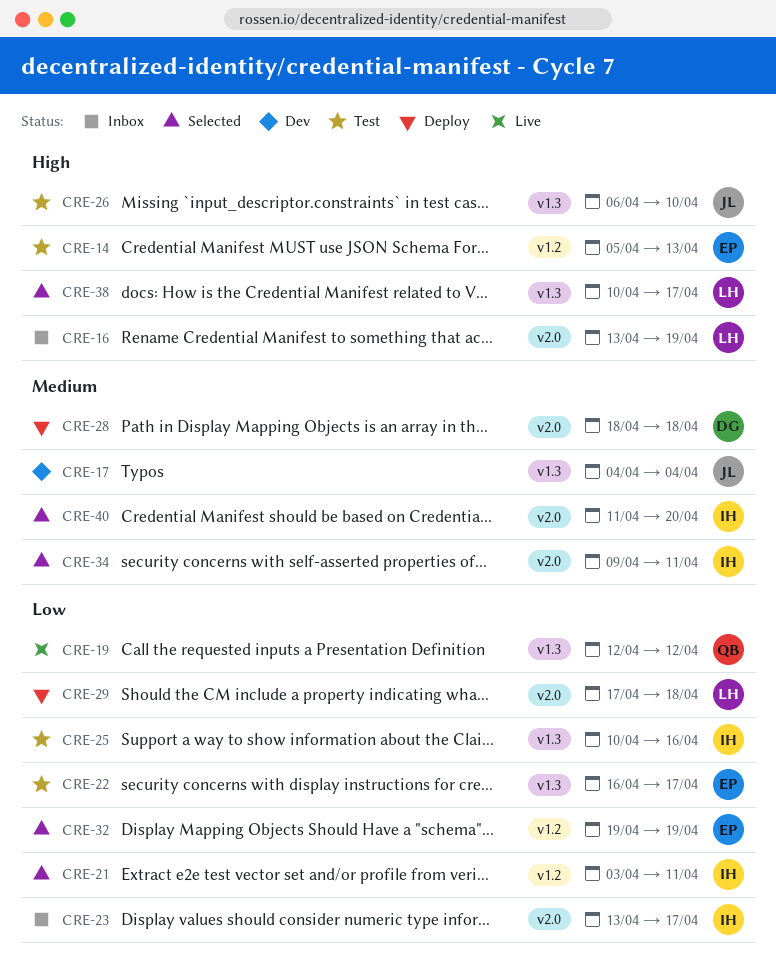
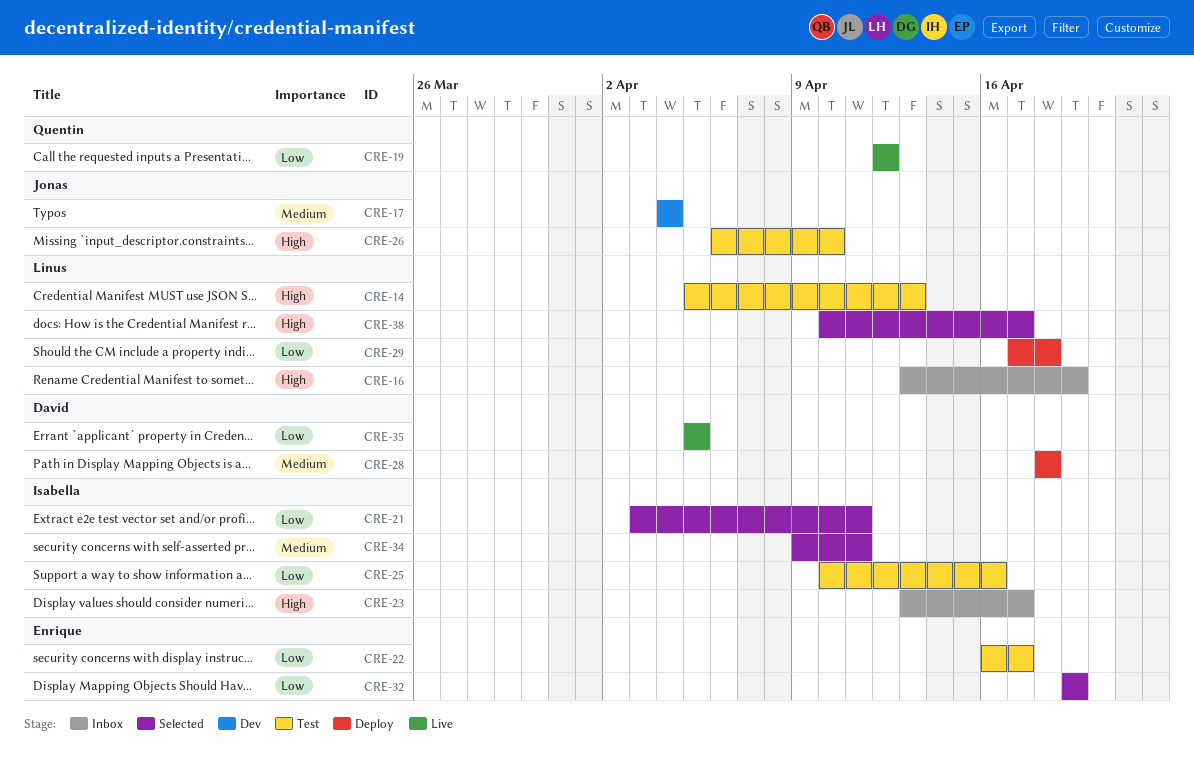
CRE-14, owner: Enrique -> Linus
CRE-23, priority: Low -> High
CRE-35: none -> present
CRE-40: present -> none

